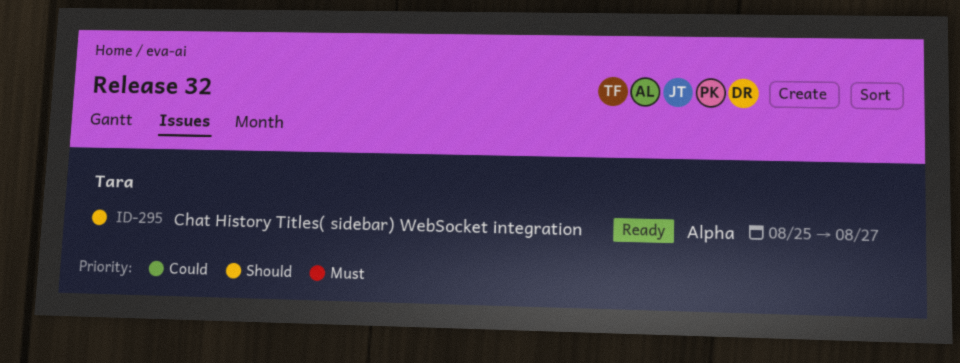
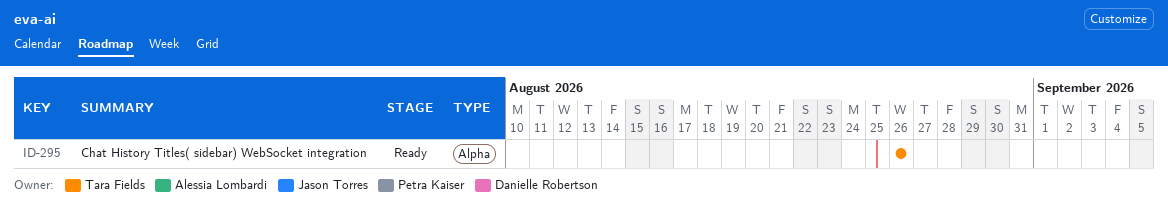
ID-295, start: Aug 25 -> Aug 26
ID-295, due: Aug 27 -> Aug 26

